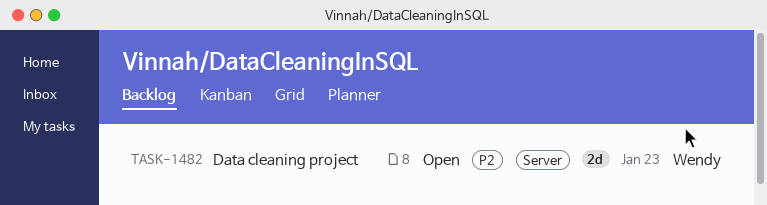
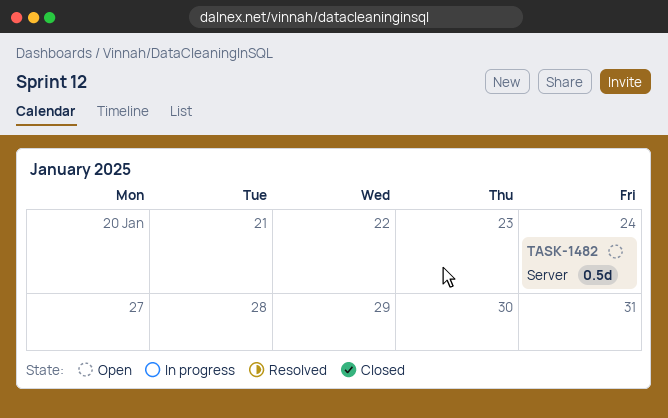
TASK-1482, estimate: 2d -> 0.5d
TASK-1482, due: Jan 23 -> Jan 24

